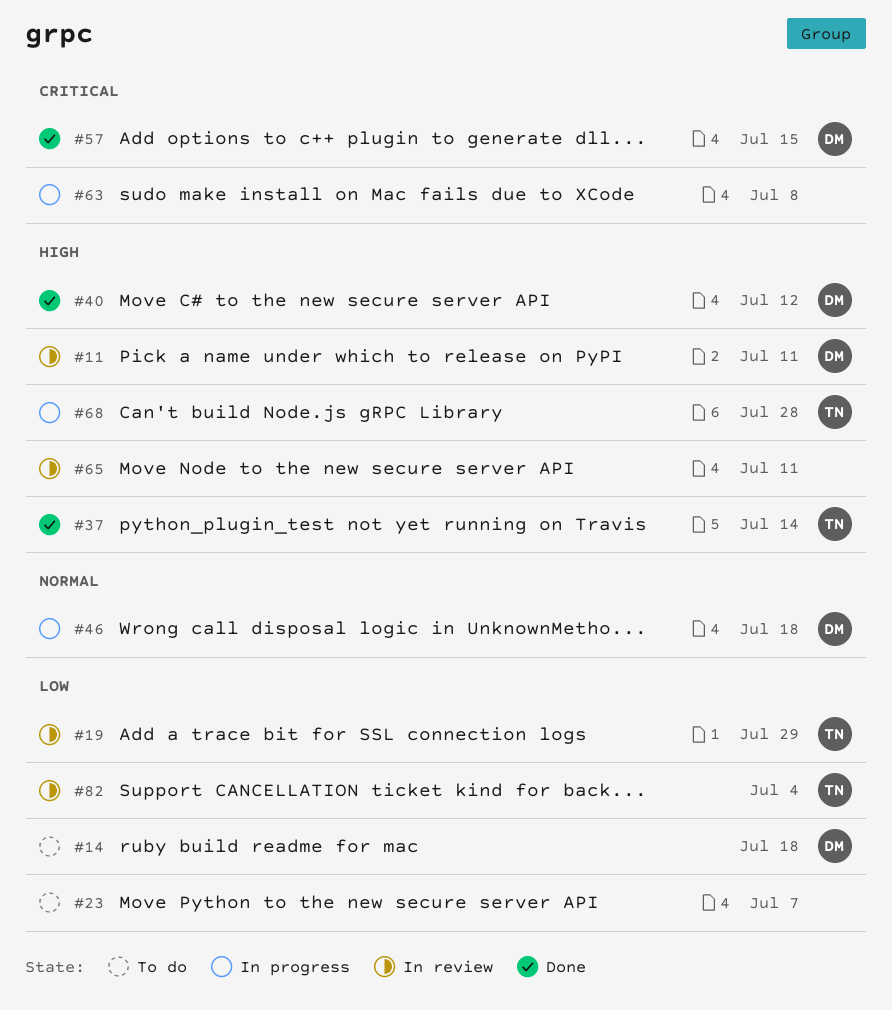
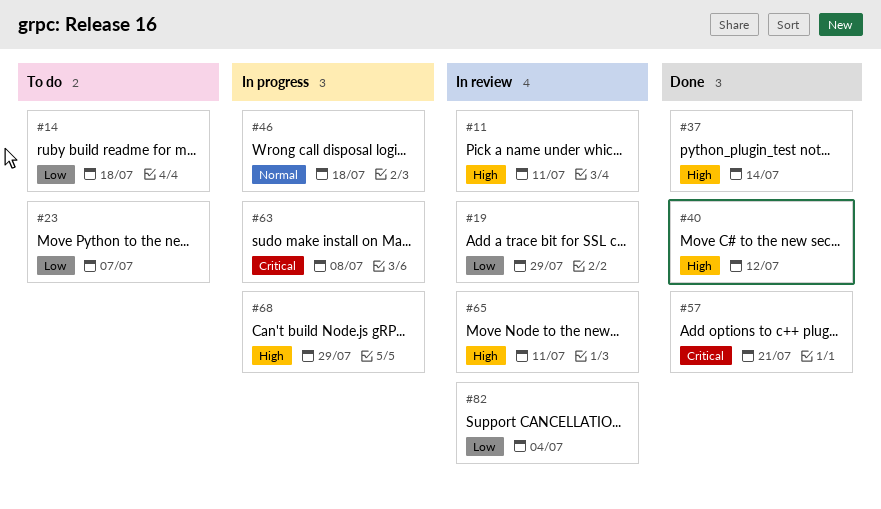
#57, due: Jul 15 -> Jul 21
#68, due: Jul 28 -> Jul 29

